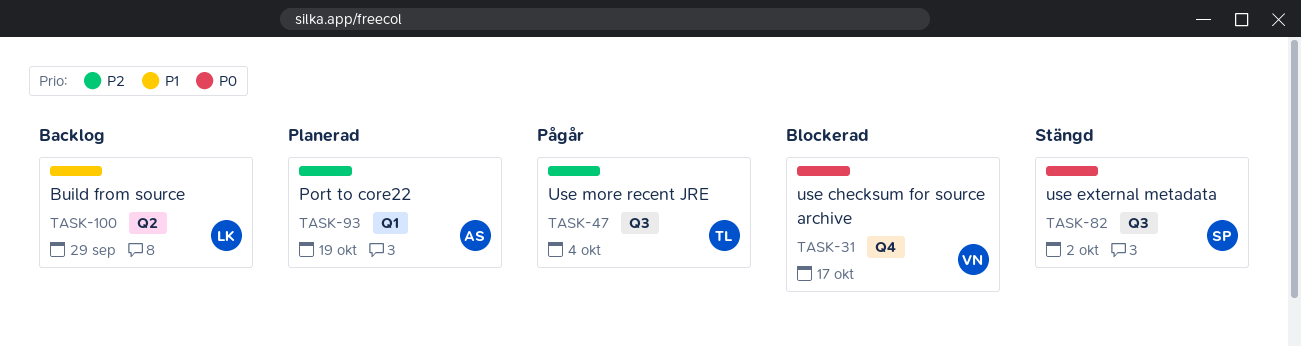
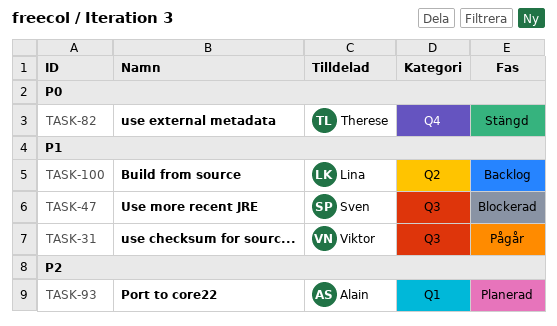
TASK-31, status: Blockerad -> Pågår
TASK-31, priority: P0 -> P1
TASK-31, label: Q4 -> Q3
TASK-47, status: Pågår -> Blockerad
TASK-47, owner: Therese -> Sven
TASK-47, priority: P2 -> P1
TASK-82, owner: Sven -> Therese
TASK-82, label: Q3 -> Q4

